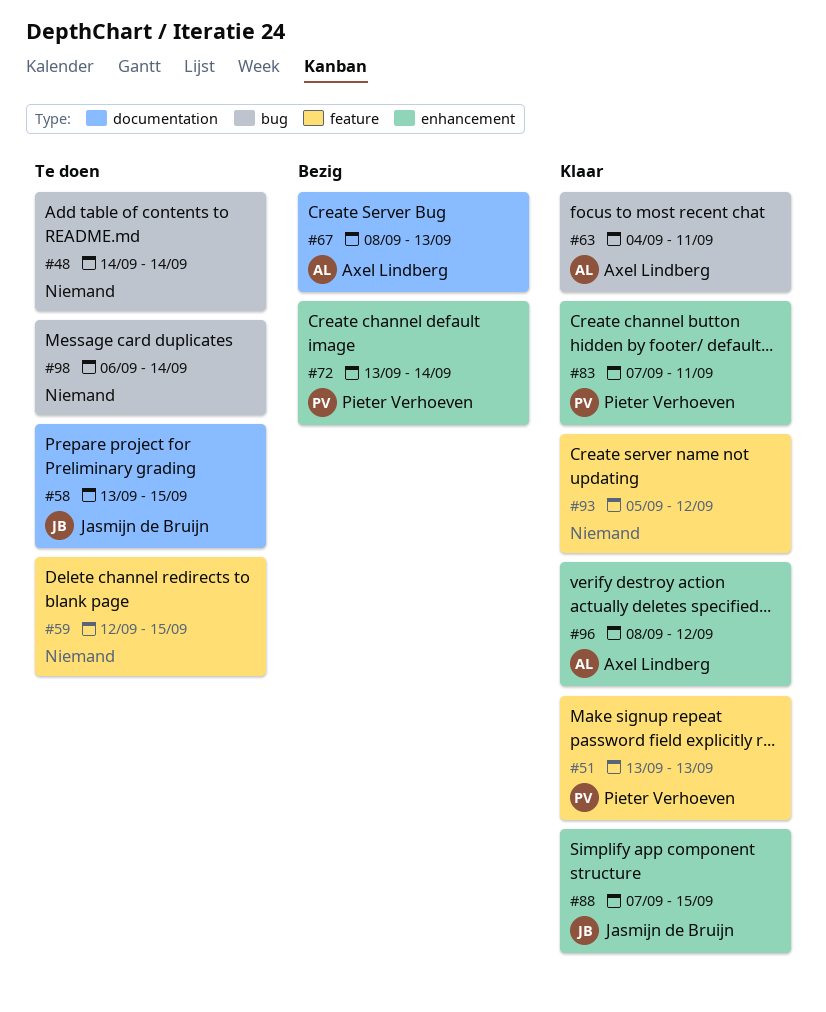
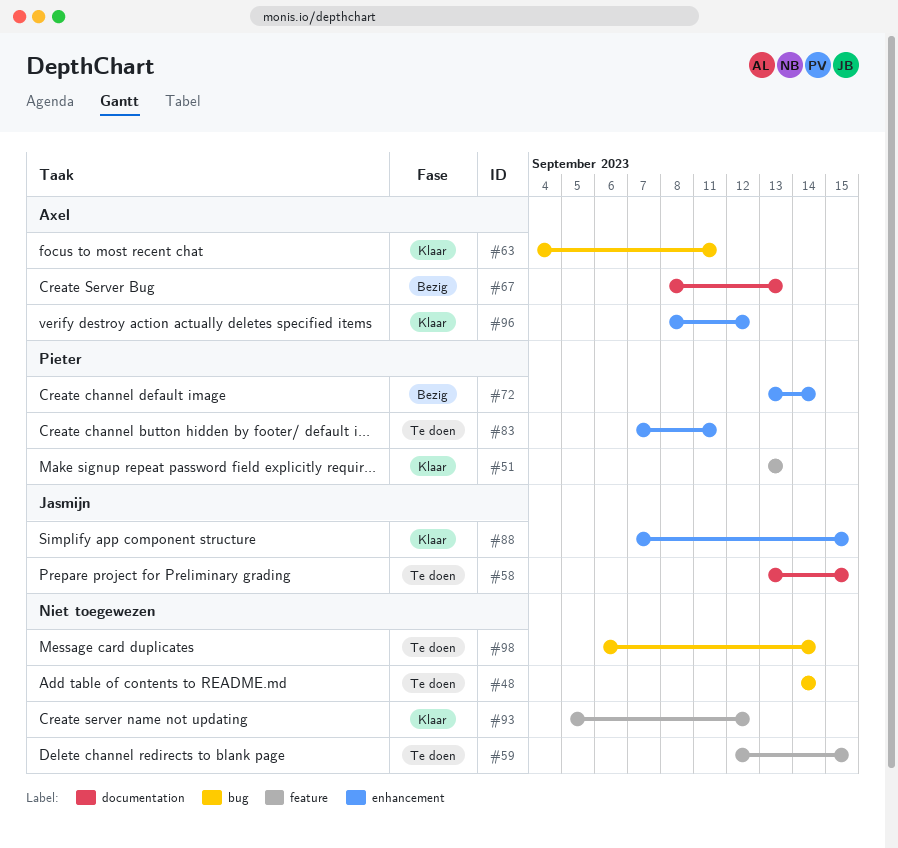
#83, status: Klaar -> Te doen

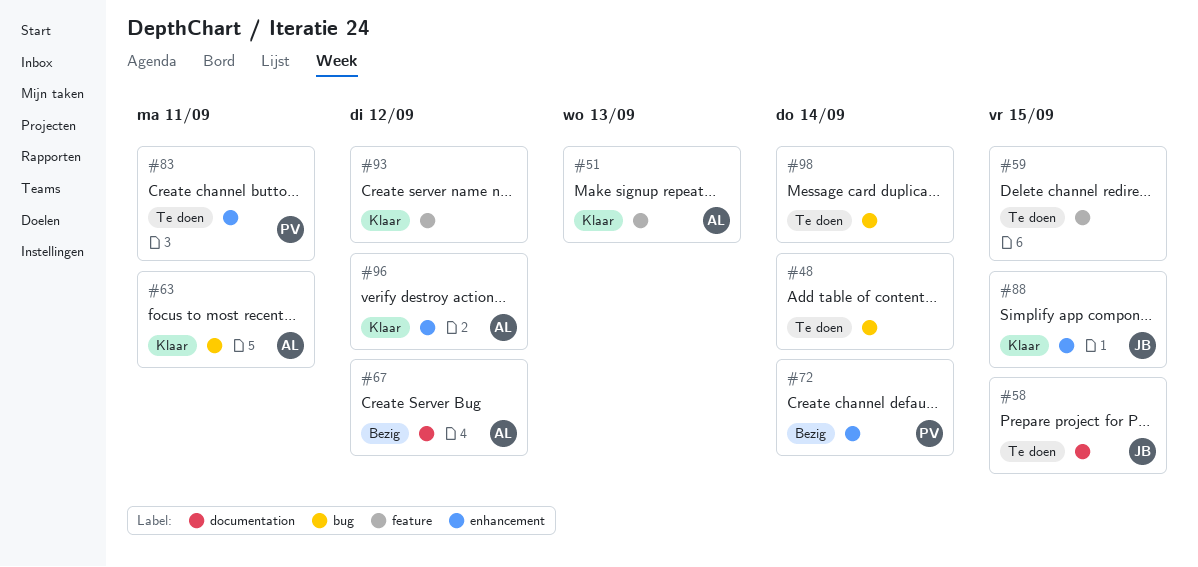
#51, owner: Pieter -> Axel
#67, due: Sep 13 -> Sep 12

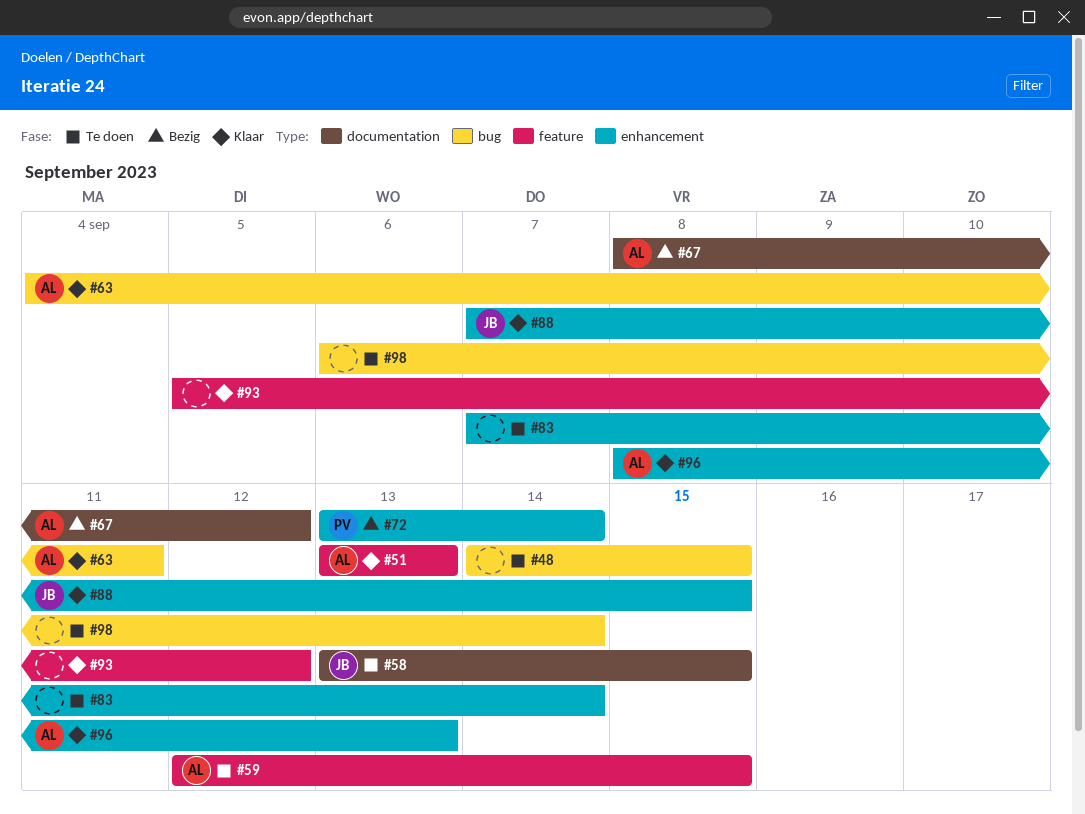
#48, due: Sep 14 -> Sep 15
#59, owner: none -> AL
#83, owner: PV -> none
#83, due: Sep 11 -> Sep 14
#96, due: Sep 12 -> Sep 13

